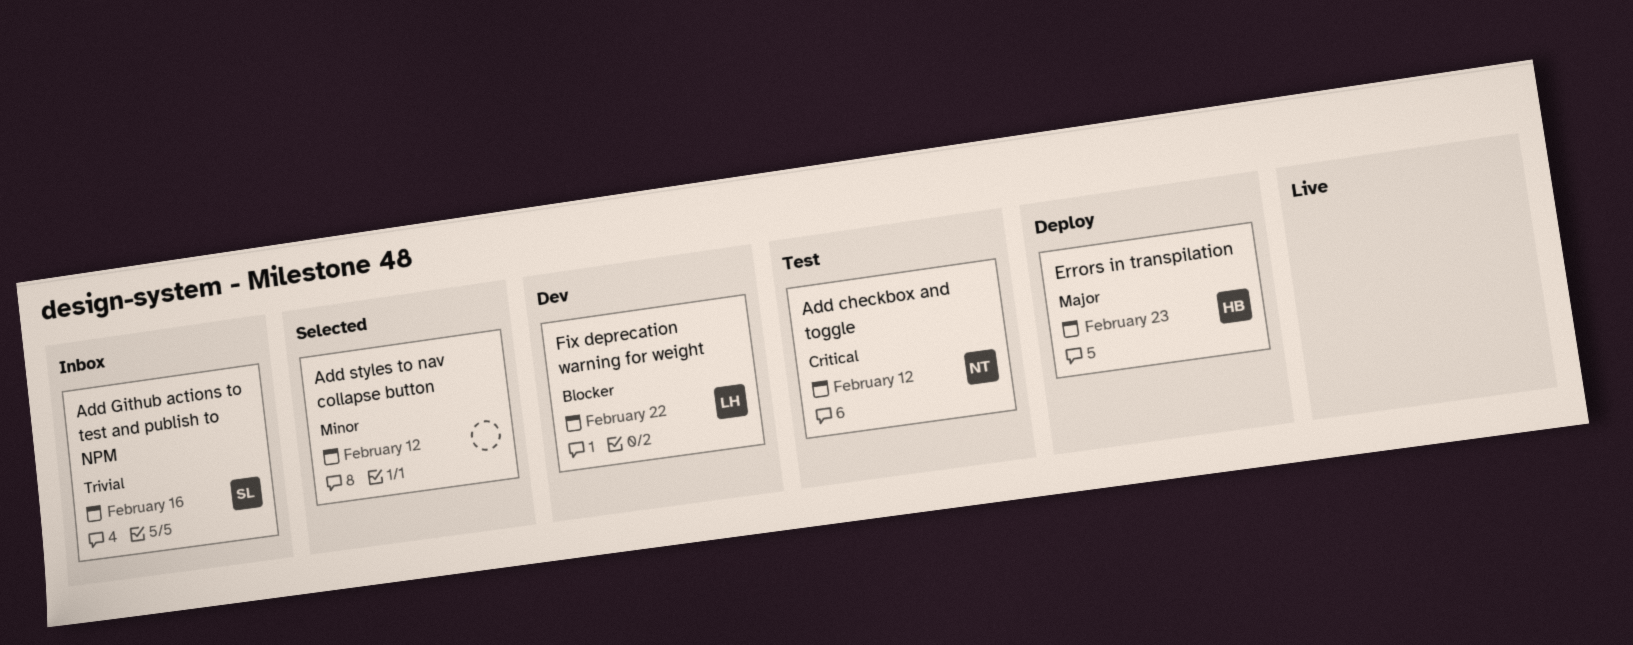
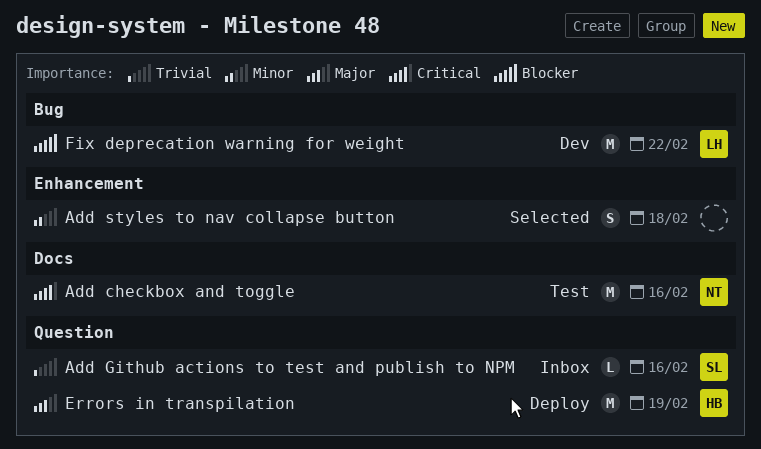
Add checkbox and toggle, due: Feb 12 -> Feb 16
Add styles to nav collapse button, due: Feb 12 -> Feb 18
Errors in transpilation, due: Feb 23 -> Feb 19

